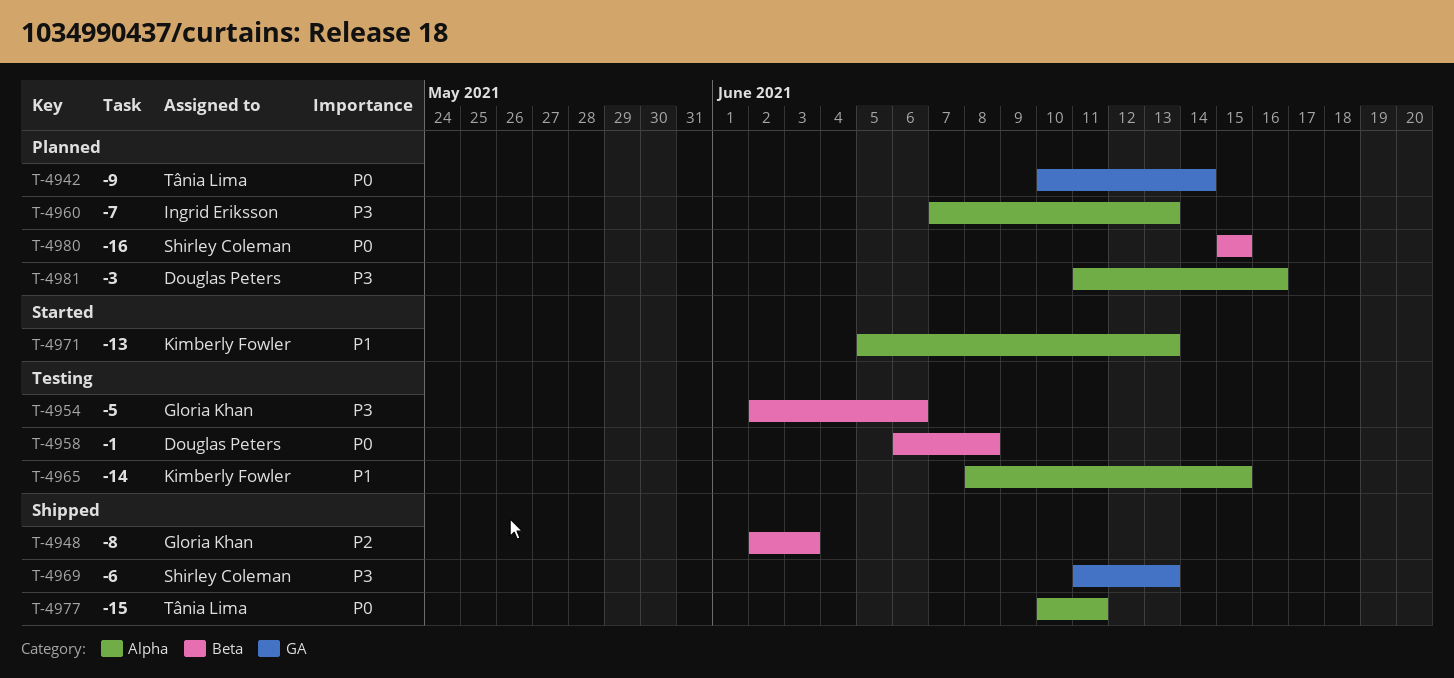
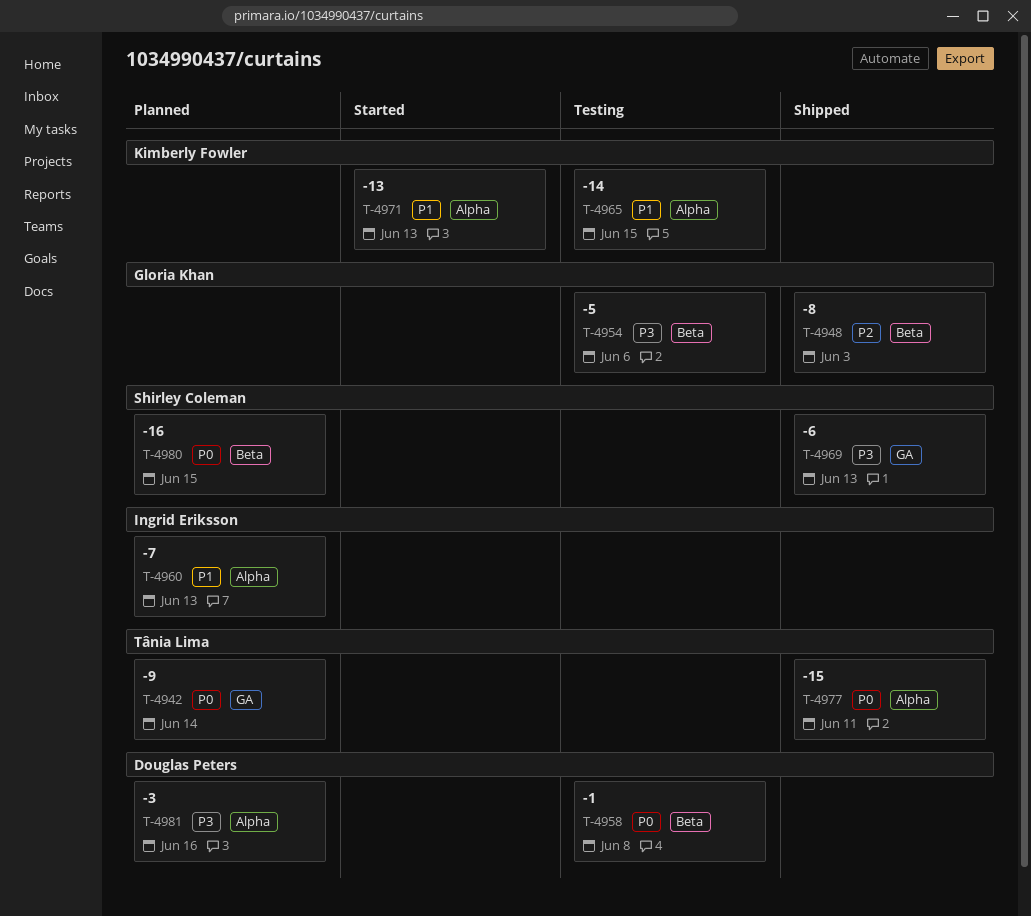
T-4960, priority: P3 -> P1

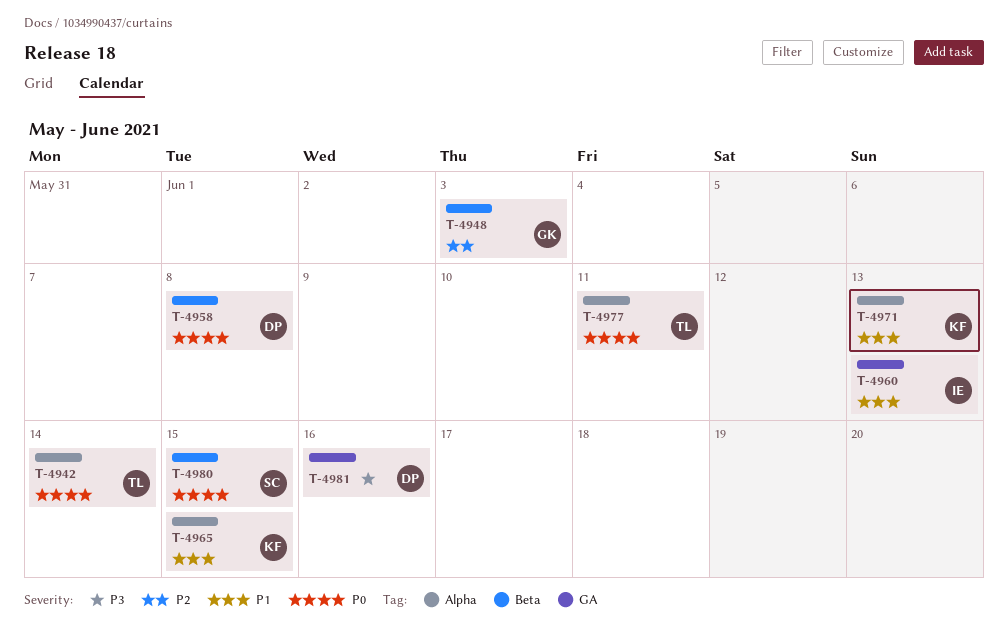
T-4942, label: GA -> Alpha
T-4954: present -> none
T-4960, label: Alpha -> GA
T-4969: present -> none
T-4981, label: Alpha -> GA

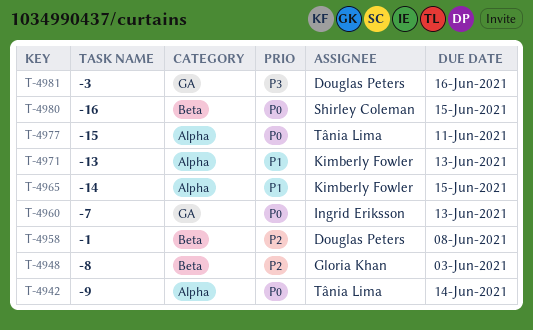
T-4958, priority: P0 -> P2
T-4960, priority: P1 -> P0

